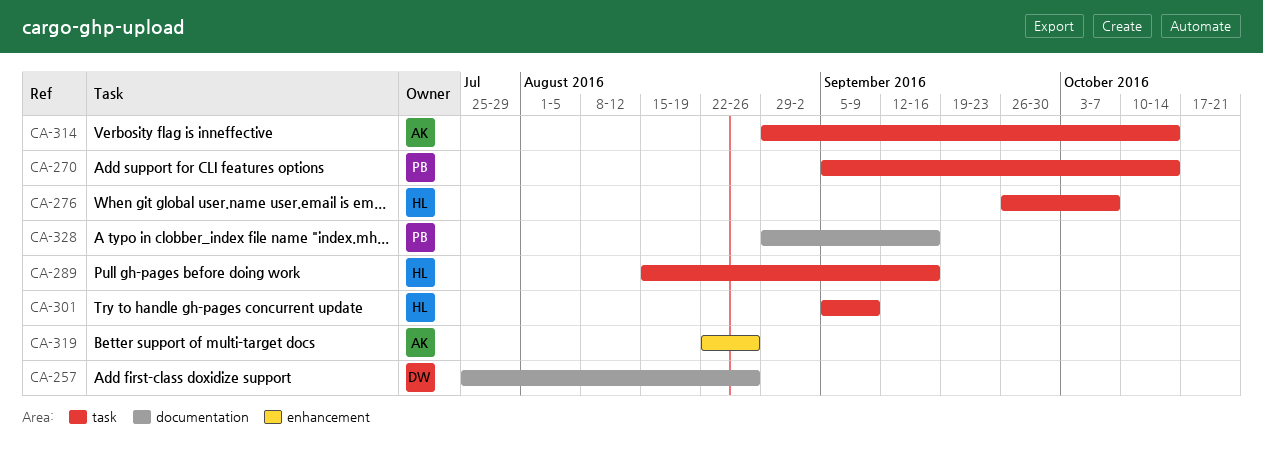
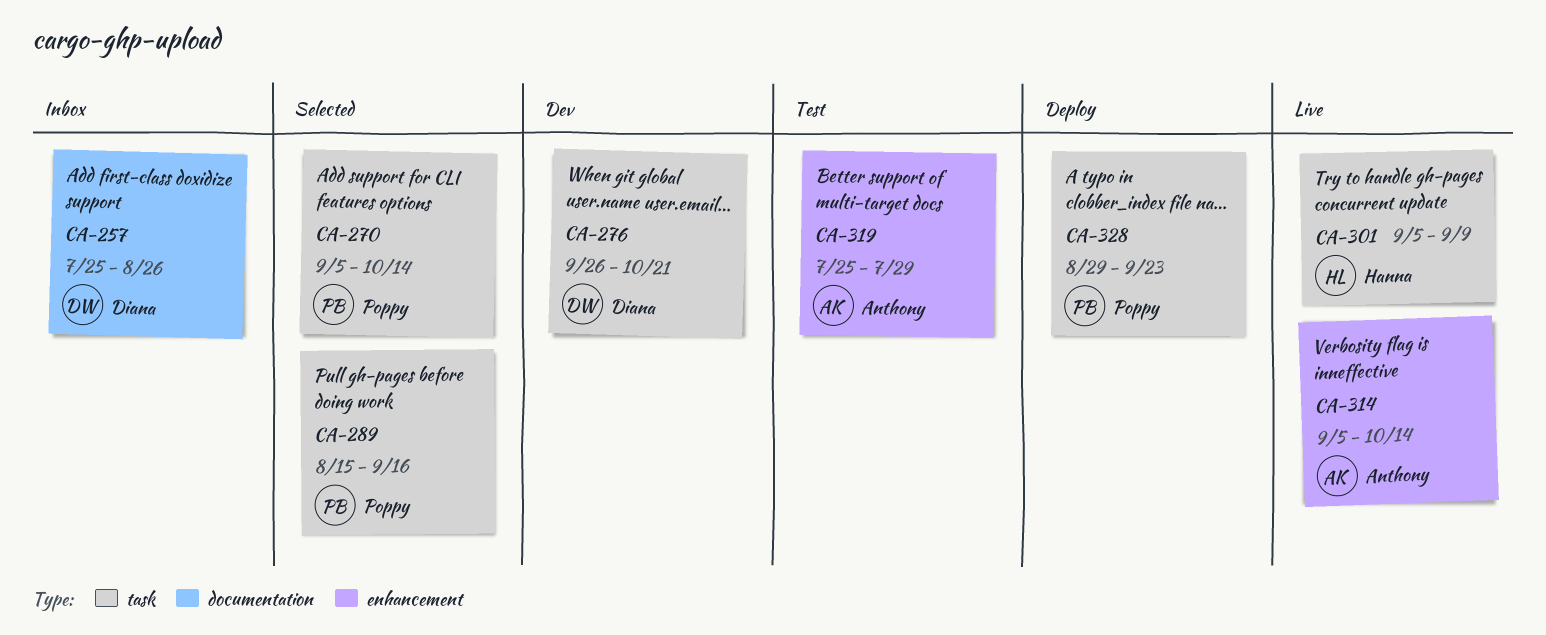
CA-276, owner: Hanna -> Diana
CA-276, due: Oct 7 -> Oct 21
CA-289, owner: Hanna -> Poppy
CA-314, label: task -> enhancement
CA-314, start: Aug 29 -> Sep 5
CA-319, start: Aug 22 -> Jul 25
CA-319, due: Aug 26 -> Jul 29
CA-328, label: documentation -> task
CA-328, due: Sep 16 -> Sep 23

